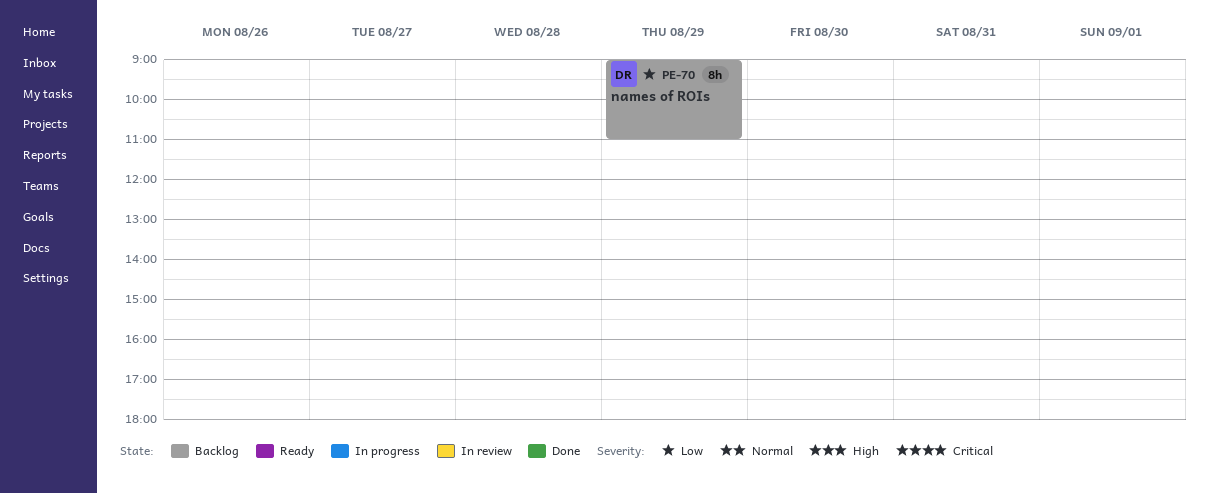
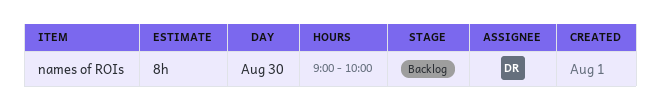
names of ROIs, day: Aug 29 -> Aug 30
names of ROIs, ends: 11:00 -> 10:00

